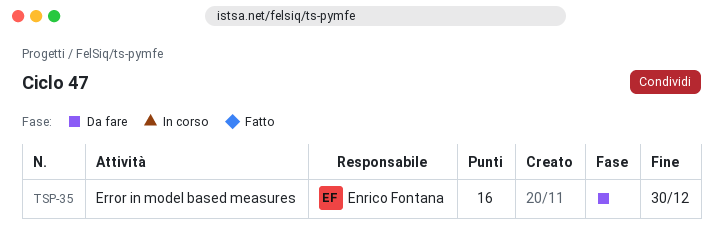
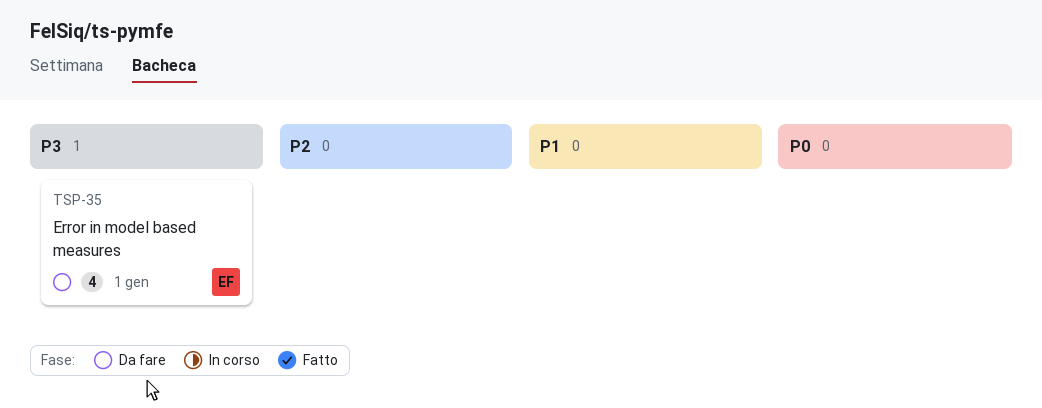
TSP-35, estimate: 16 -> 4
TSP-35, due: Dec 30 -> Jan 1

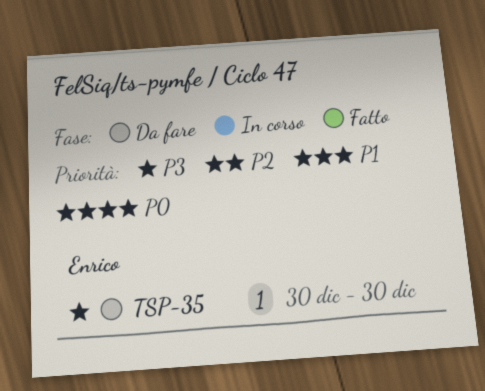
TSP-35, estimate: 4 -> 1
TSP-35, due: Jan 1 -> Dec 30

